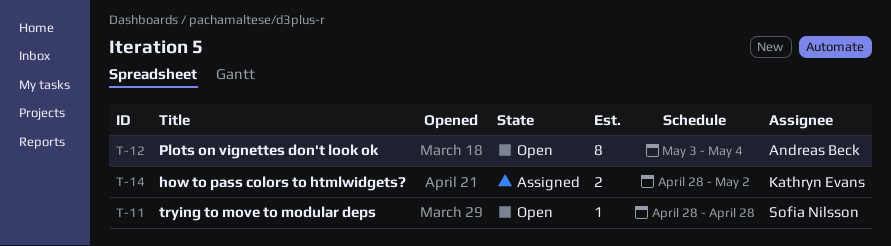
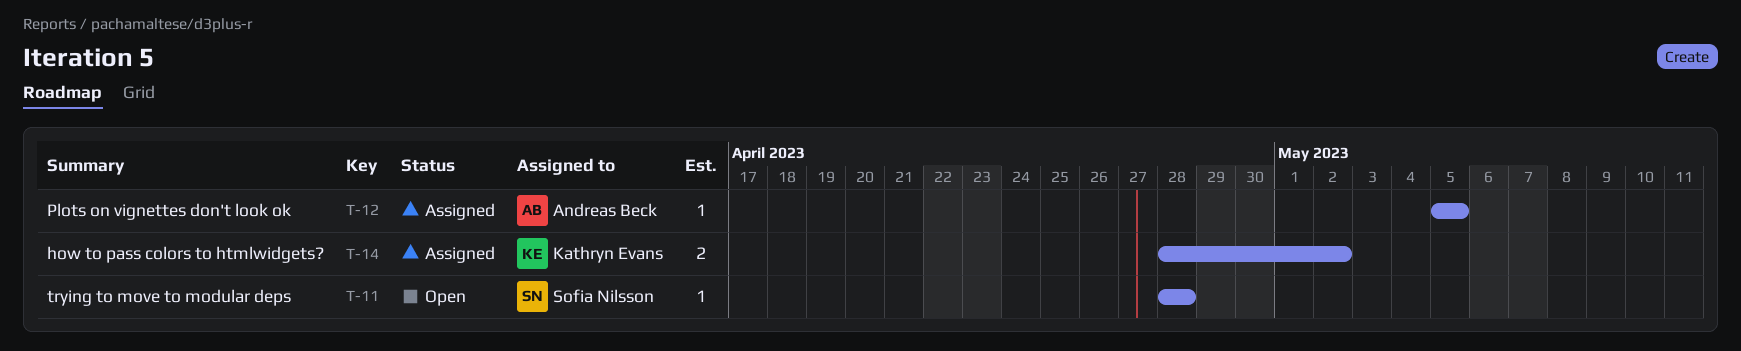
T-12, status: Open -> Assigned
T-12, estimate: 8 -> 1
T-12, start: May 3 -> May 5
T-12, due: May 4 -> May 5

